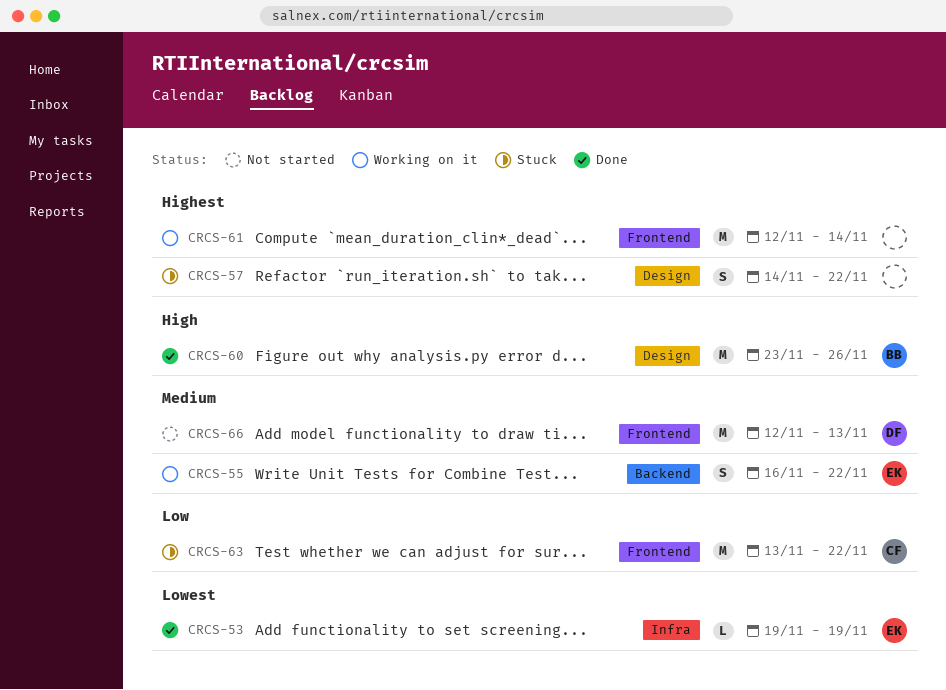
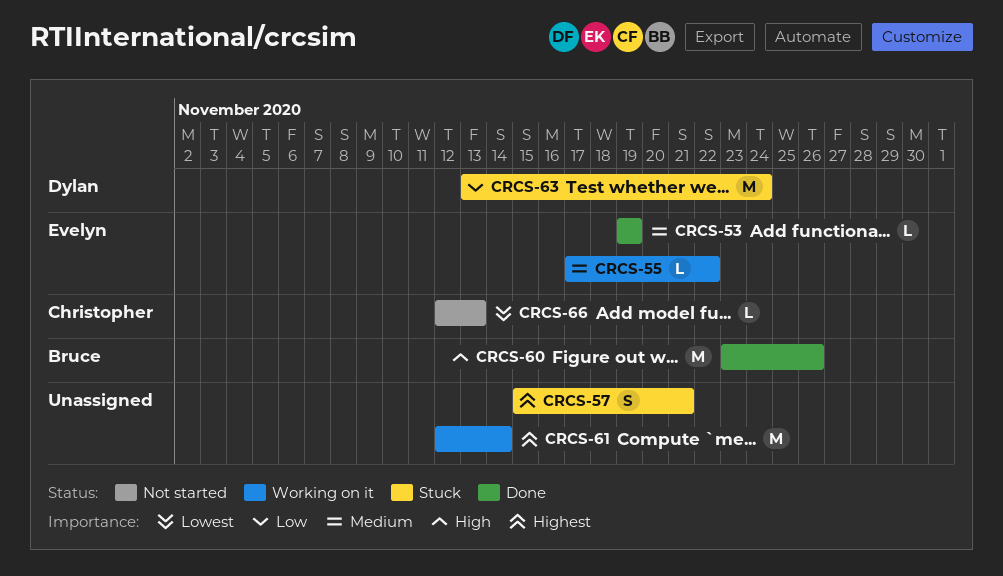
CRCS-53, priority: Lowest -> Medium
CRCS-55, estimate: S -> L
CRCS-55, start: Nov 16 -> Nov 17
CRCS-57, start: Nov 14 -> Nov 15
CRCS-57, due: Nov 22 -> Nov 21
CRCS-63, owner: Christopher -> Dylan
CRCS-63, due: Nov 22 -> Nov 24
CRCS-66, owner: Dylan -> Christopher
CRCS-66, priority: Medium -> Lowest
CRCS-66, estimate: M -> L

